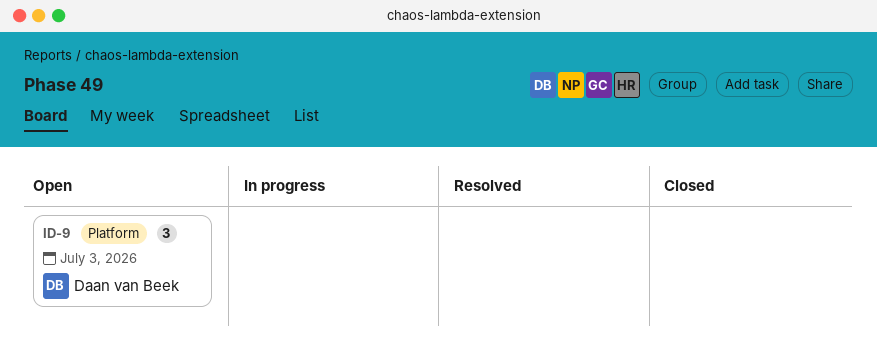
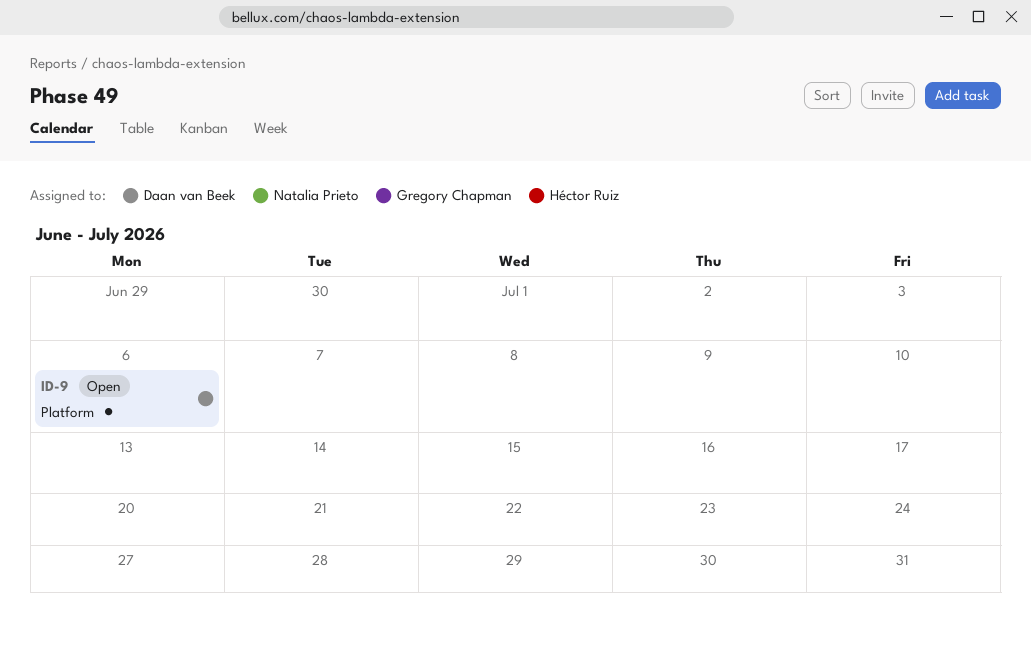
ID-9, estimate: 3 -> 1
ID-9, due: Jul 3 -> Jul 6

